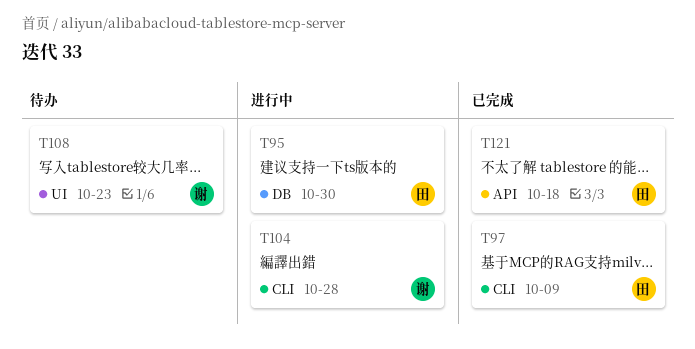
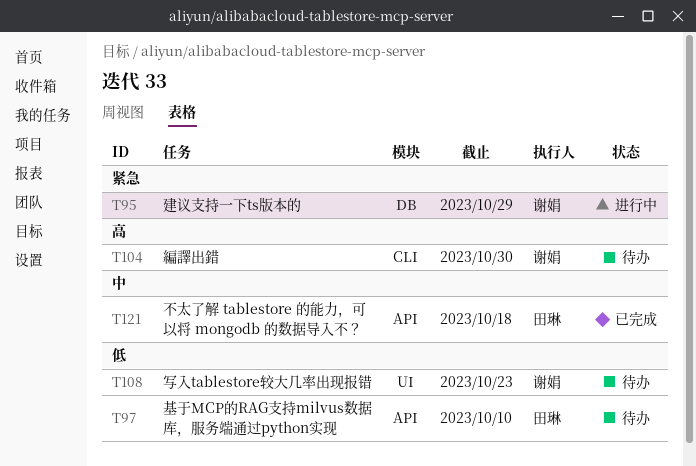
T95, owner: 田琳 -> 谢娟
T95, due: Oct 30 -> Oct 29
T97, status: 已完成 -> 待办
T97, label: CLI -> API
T97, due: Oct 9 -> Oct 10
T104, status: 进行中 -> 待办
T104, due: Oct 28 -> Oct 30

